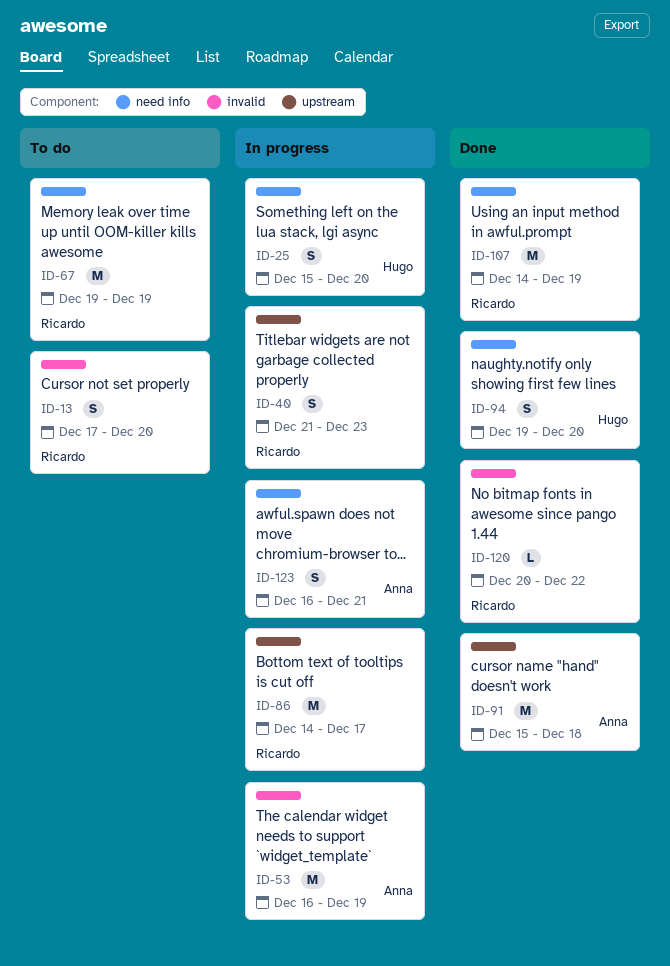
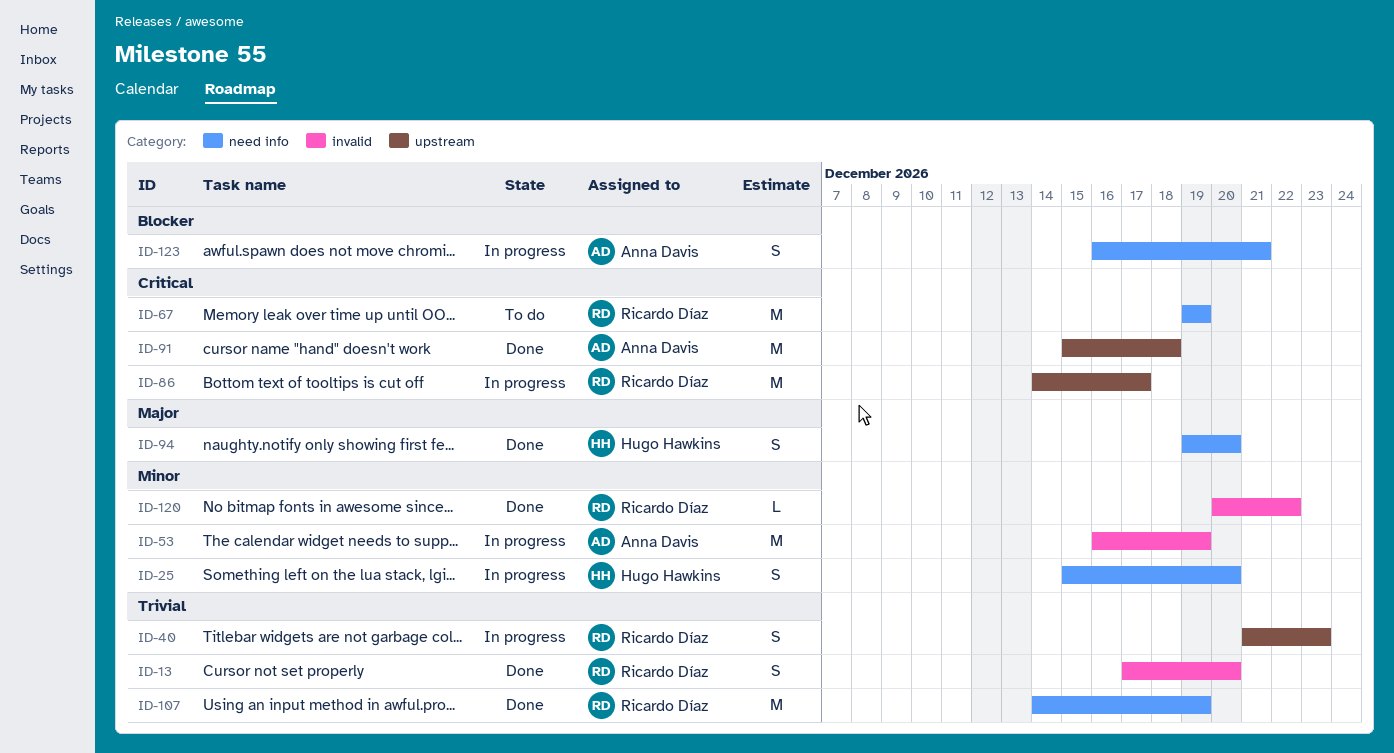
ID-13, status: To do -> Done

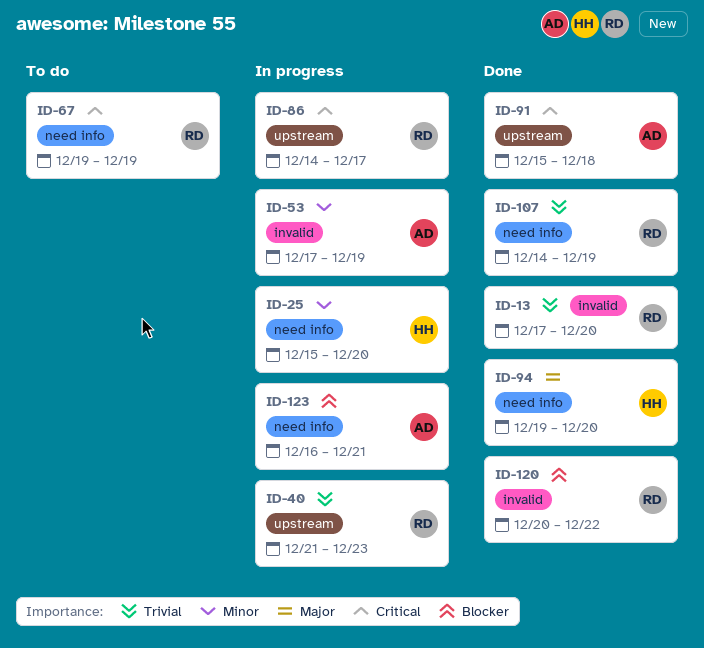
ID-53, start: Dec 16 -> Dec 17
ID-120, priority: Minor -> Blocker

